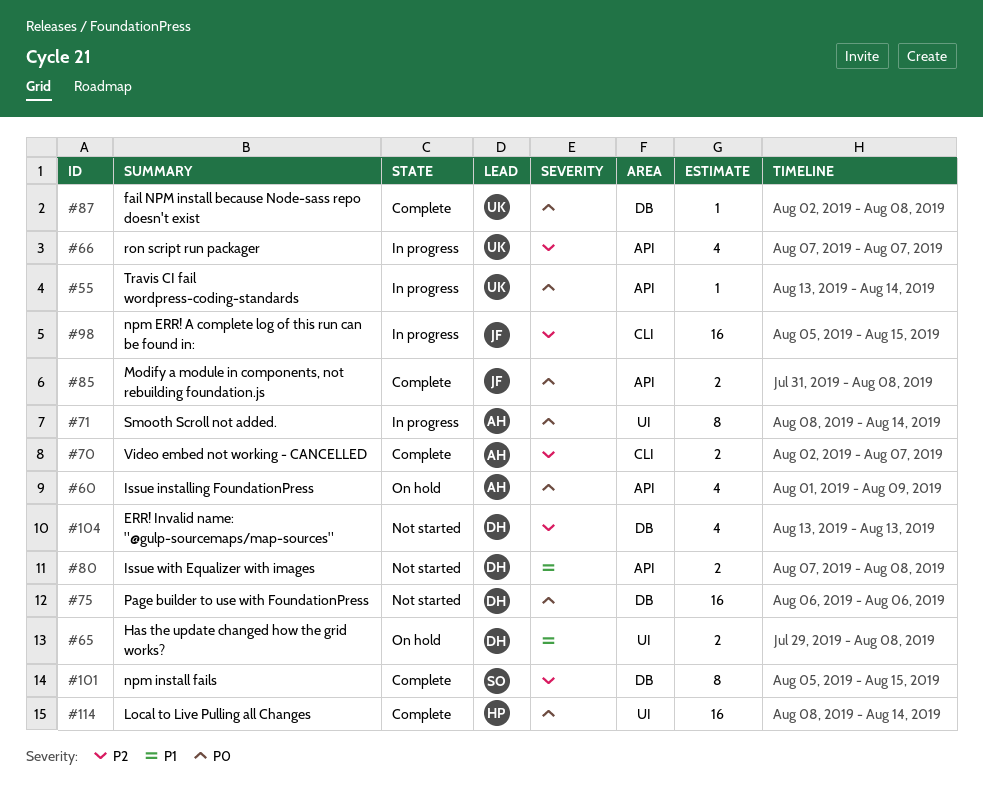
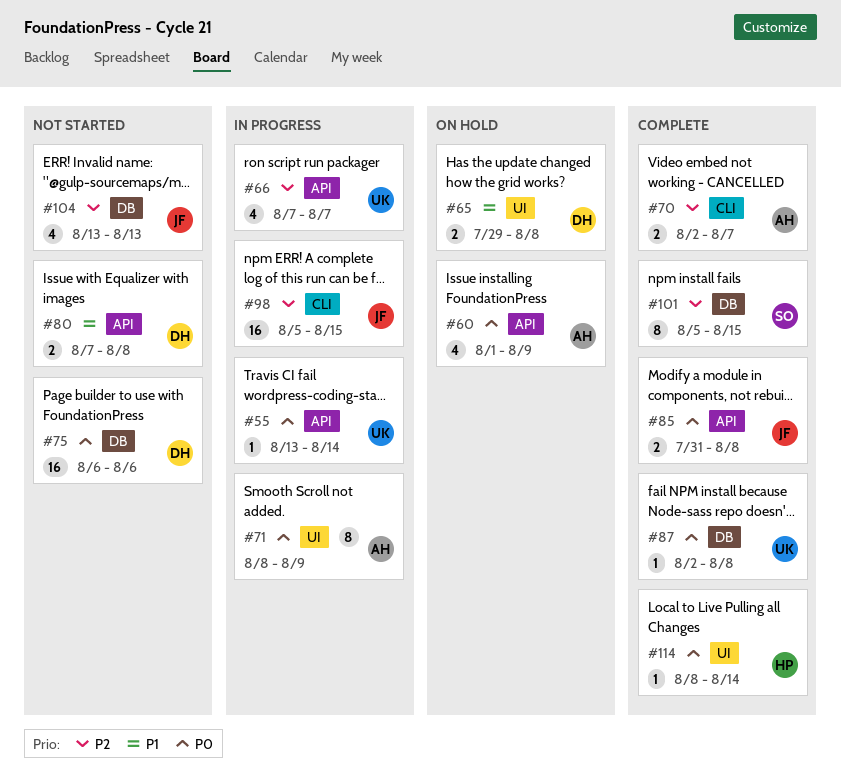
#71, due: Aug 14 -> Aug 9
#104, owner: DH -> JF
#114, estimate: 16 -> 1

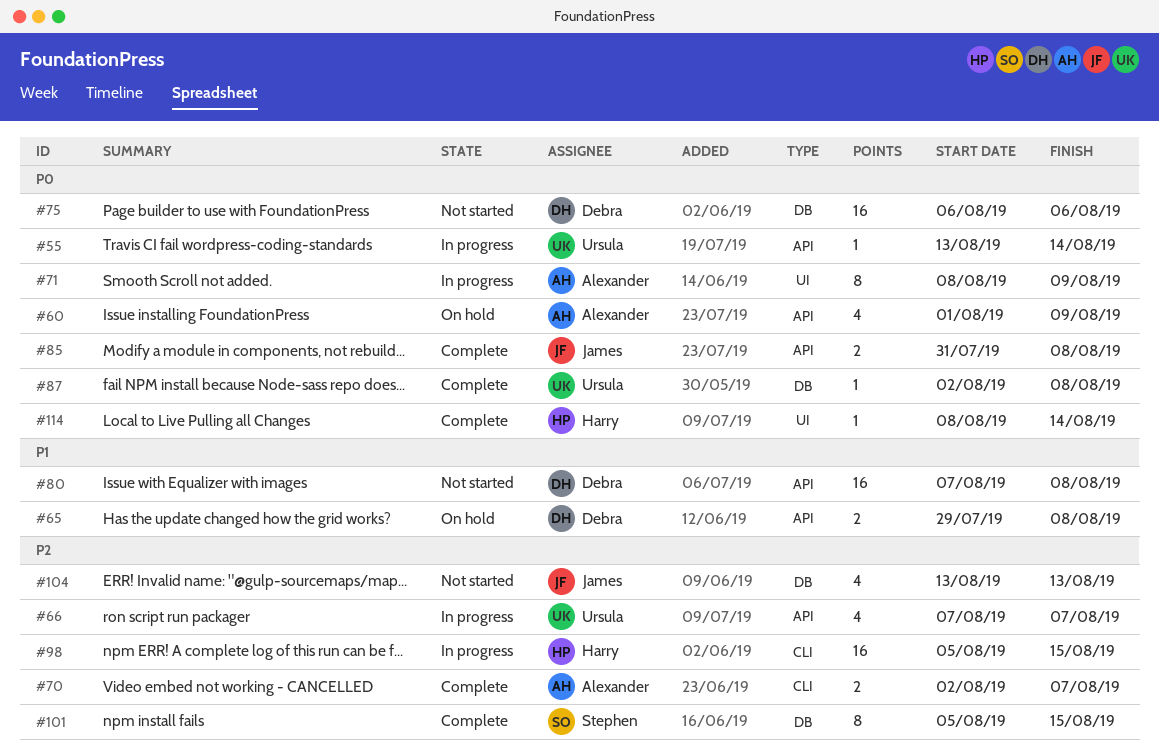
#65, label: UI -> API
#80, estimate: 2 -> 16
#98, owner: James -> Harry

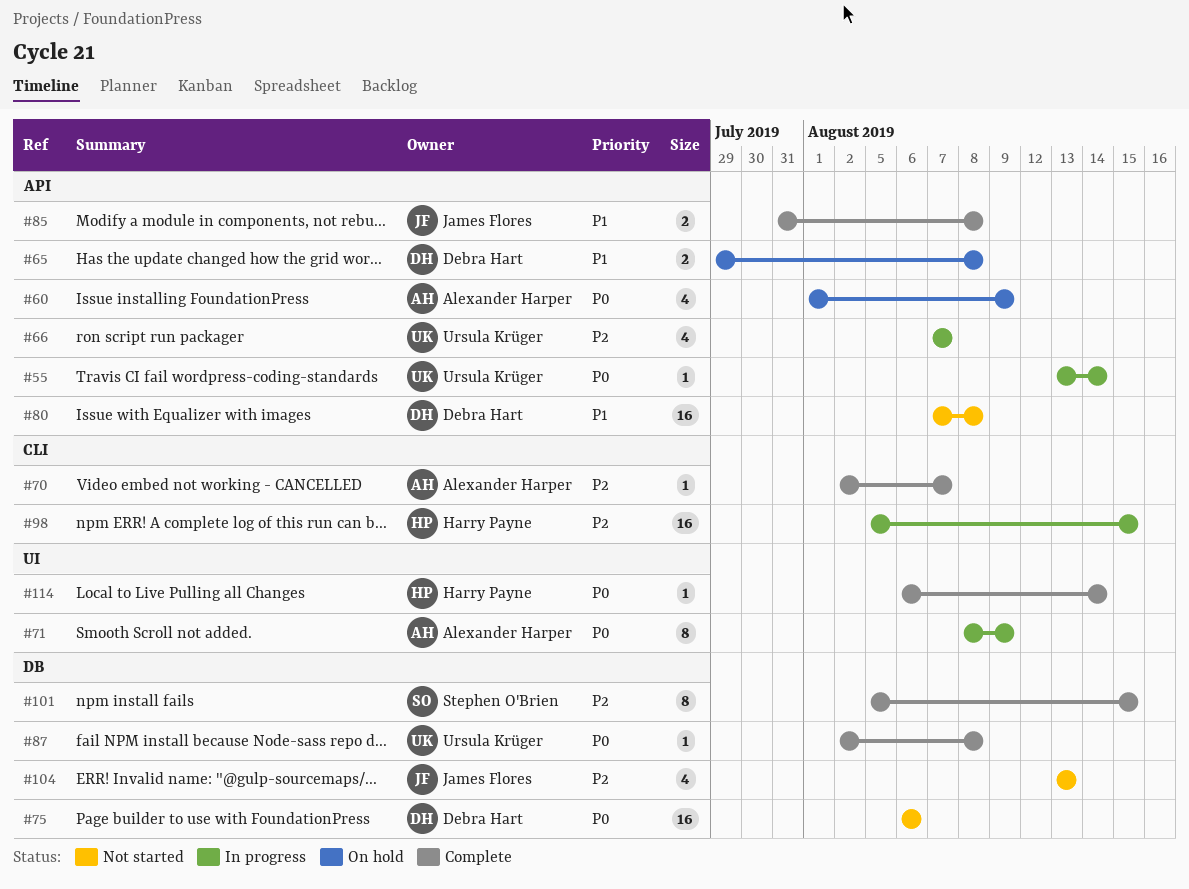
#70, estimate: 2 -> 1
#85, priority: P0 -> P1
#114, start: Aug 8 -> Aug 6

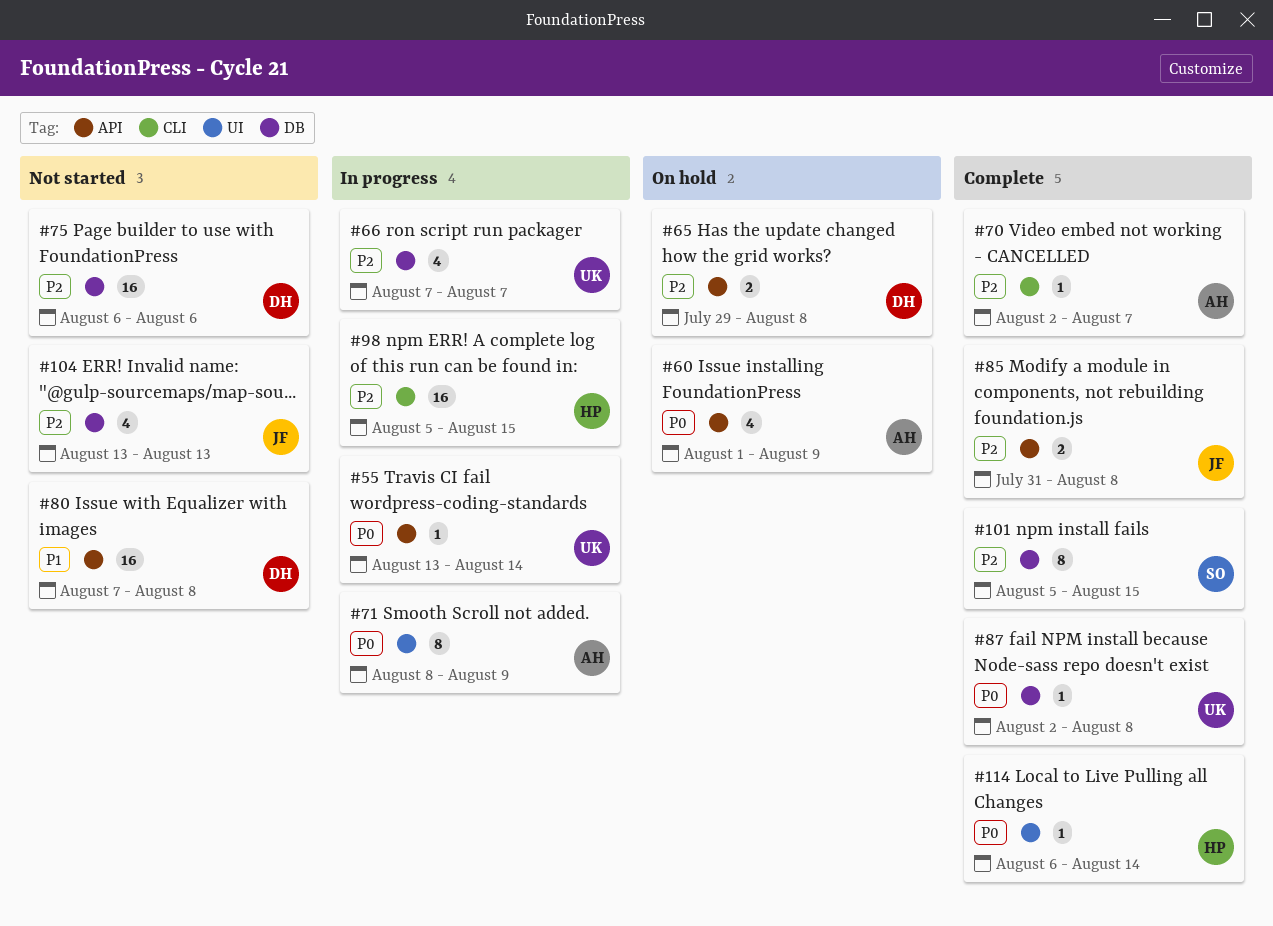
#65, priority: P1 -> P2
#66, label: API -> DB
#75, priority: P0 -> P2
#85, priority: P1 -> P2

